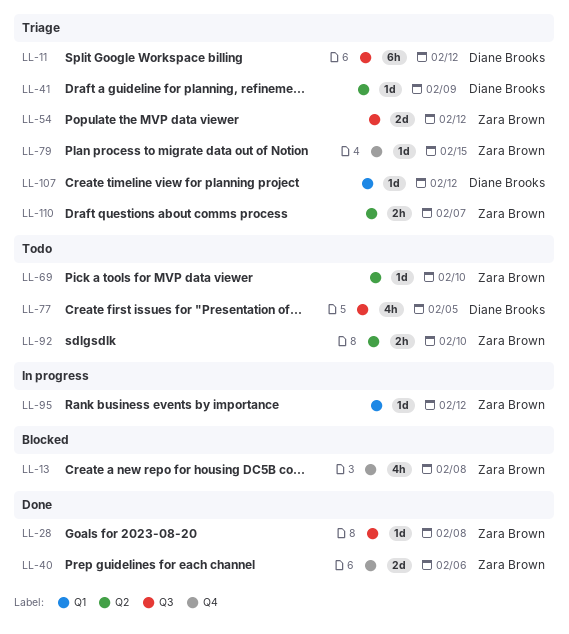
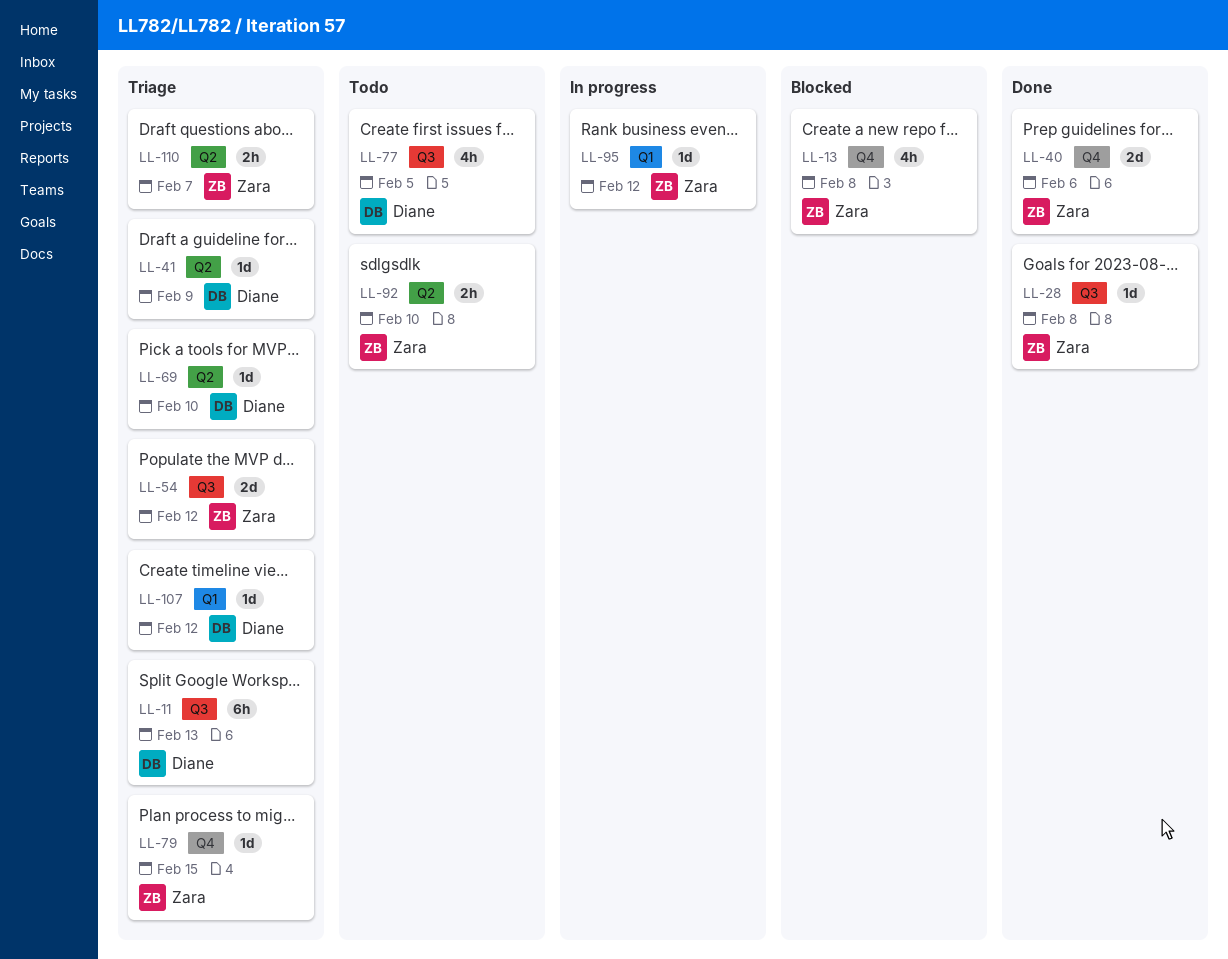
LL-11, due: Feb 12 -> Feb 13
LL-69, status: Todo -> Triage
LL-69, owner: Zara Brown -> Diane Brooks

